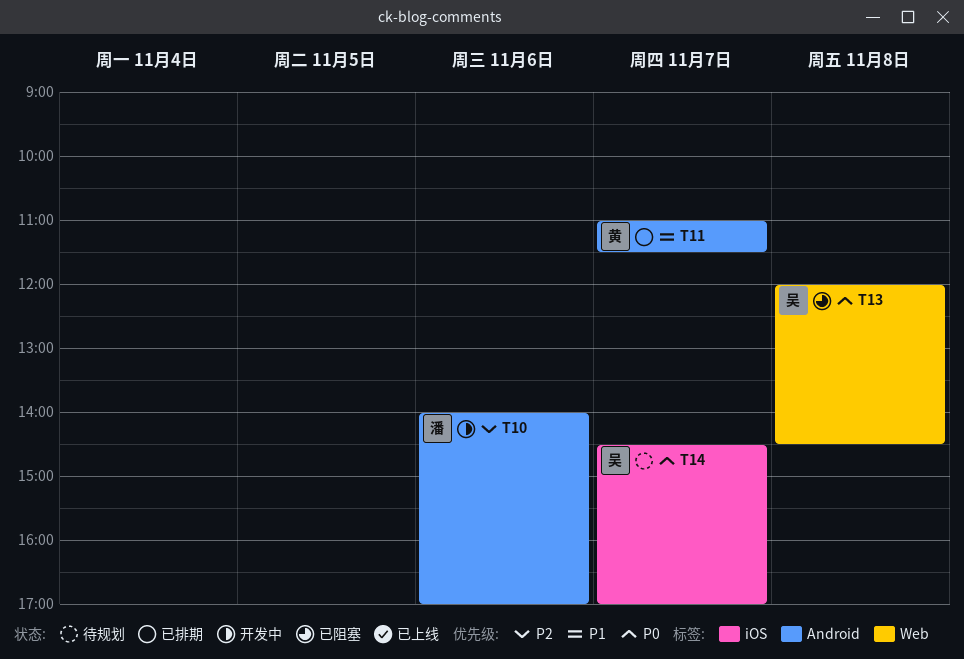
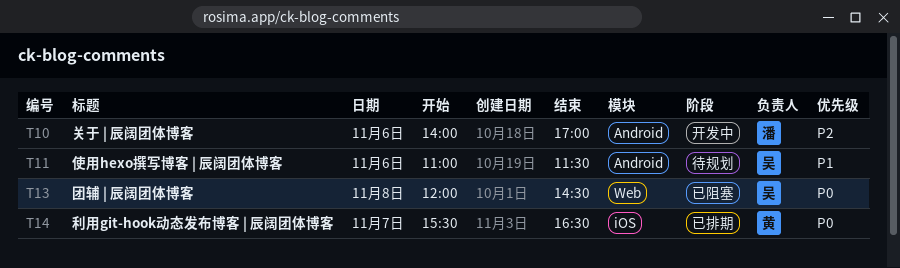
T11, status: 已排期 -> 待规划
T11, owner: 黄 -> 吴
T11, day: Nov 7 -> Nov 6
T14, status: 待规划 -> 已排期
T14, owner: 吴 -> 黄
T14, begins: 14:30 -> 15:30
T14, ends: 17:00 -> 16:30

